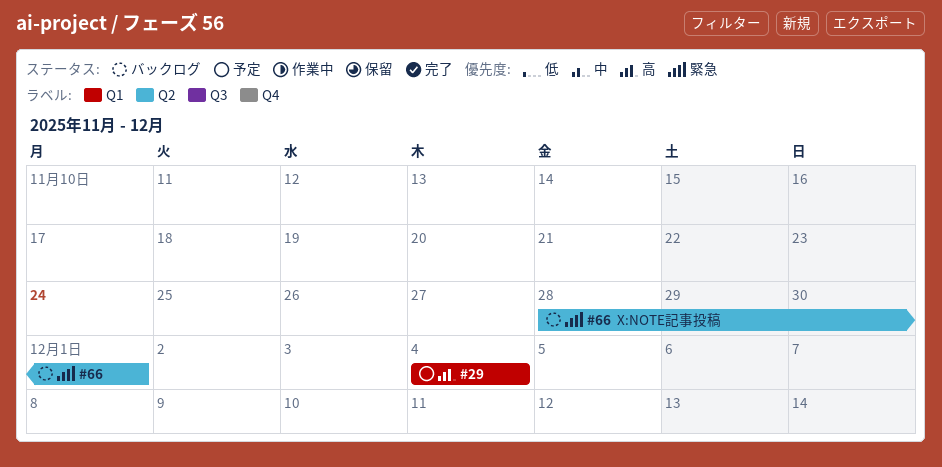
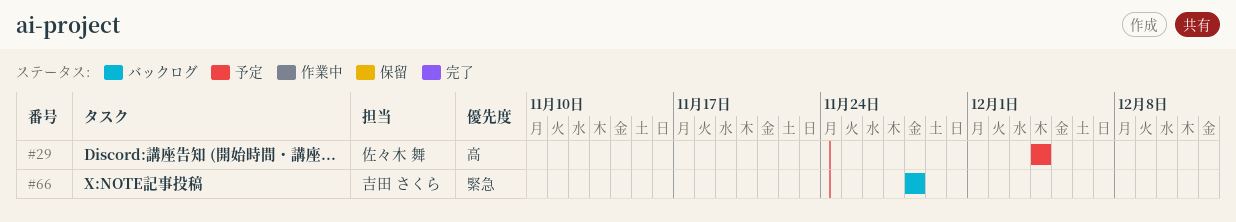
#66, due: Dec 1 -> Nov 28

